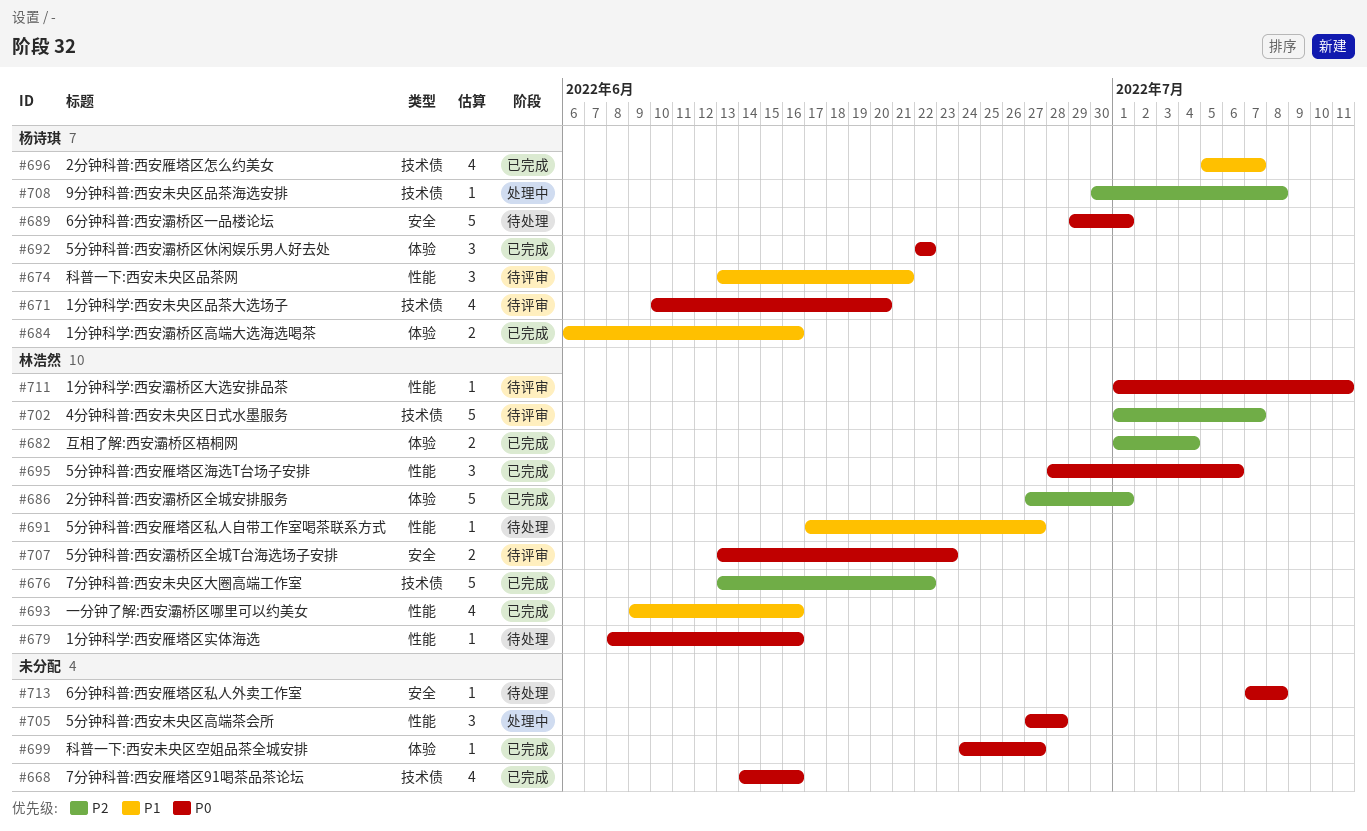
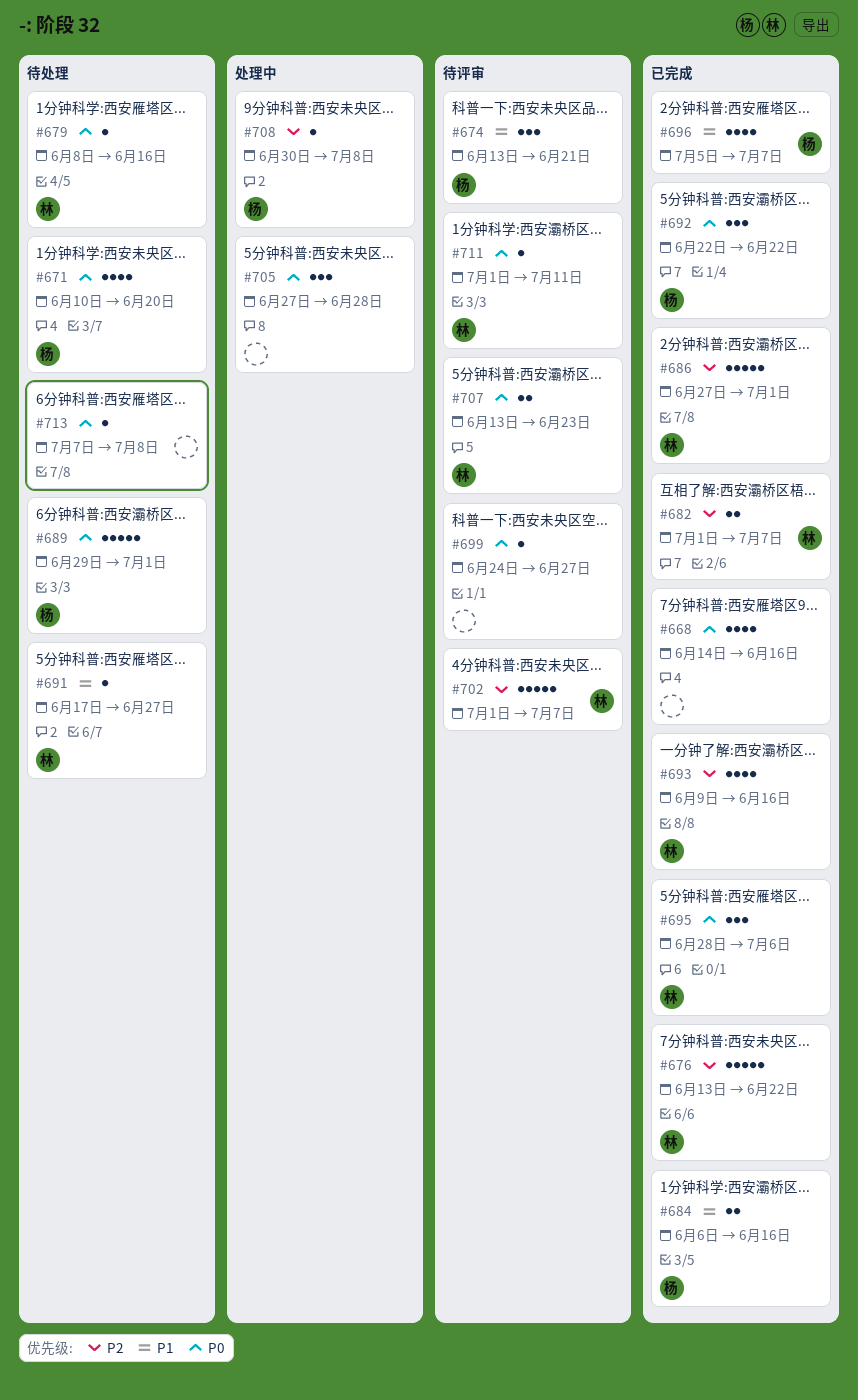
#671, status: 待评审 -> 待处理
#682, due: Jul 4 -> Jul 7
#693, priority: P1 -> P2
#699, status: 已完成 -> 待评审

